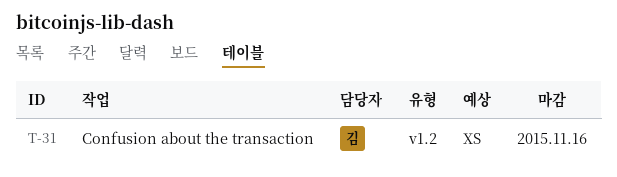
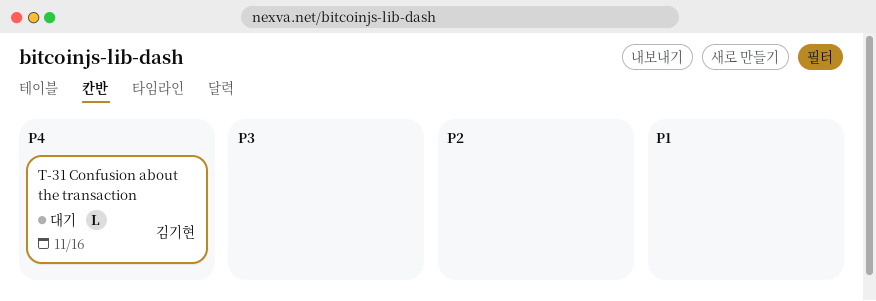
T-31, estimate: XS -> L

